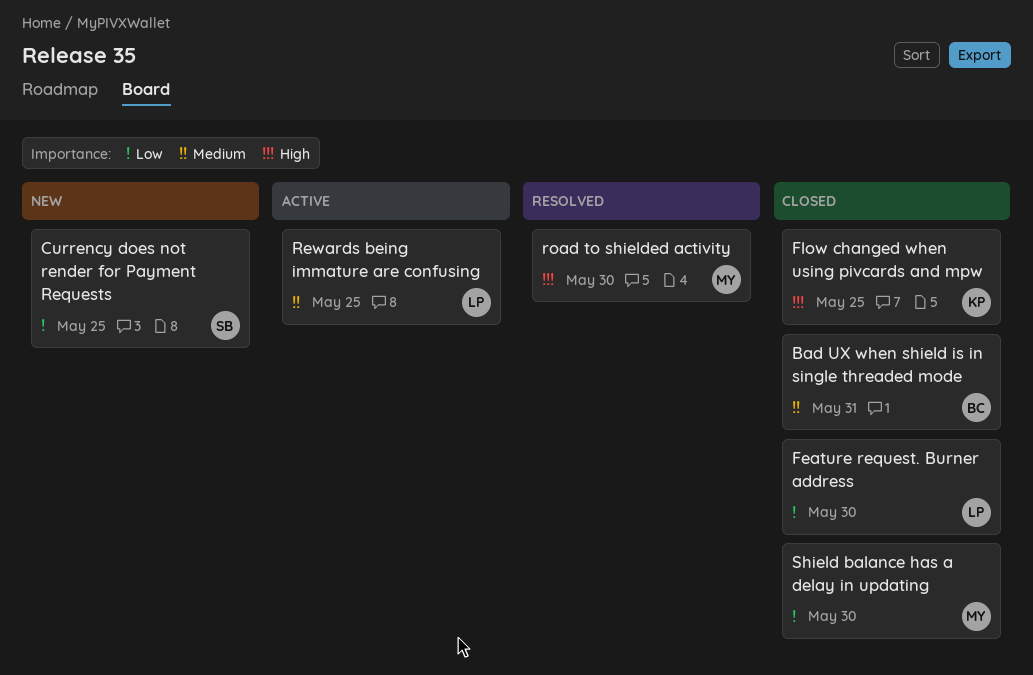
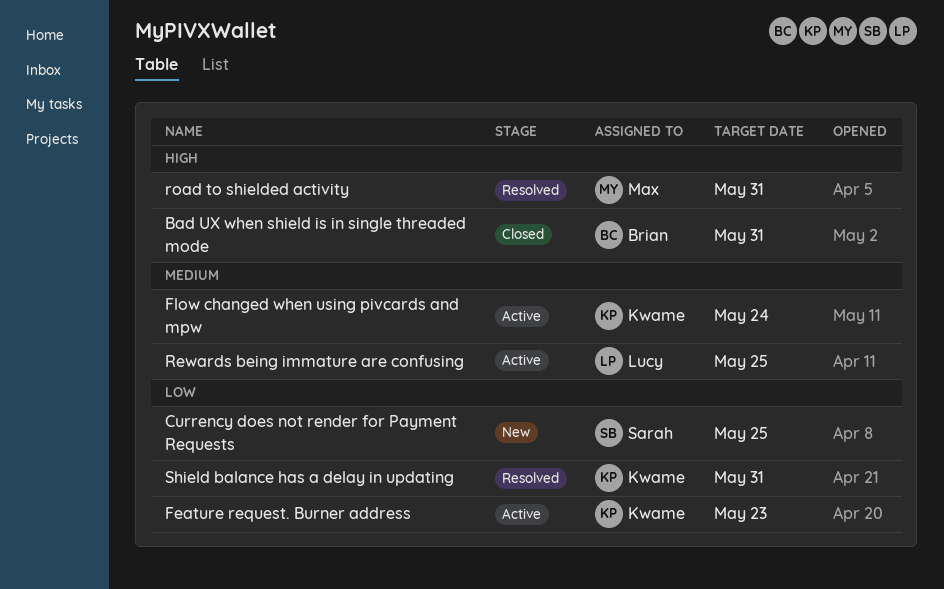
Bad UX when shield is in single threaded mode, priority: Medium -> High
Feature request. Burner address, status: Closed -> Active
Feature request. Burner address, owner: Lucy -> Kwame
Feature request. Burner address, due: May 30 -> May 23
Flow changed when using pivcards and mpw, status: Closed -> Active
Flow changed when using pivcards and mpw, priority: High -> Medium
Flow changed when using pivcards and mpw, due: May 25 -> May 24
road to shielded activity, due: May 30 -> May 31
Shield balance has a delay in updating, status: Closed -> Resolved
Shield balance has a delay in updating, owner: Max -> Kwame
Shield balance has a delay in updating, due: May 30 -> May 31

